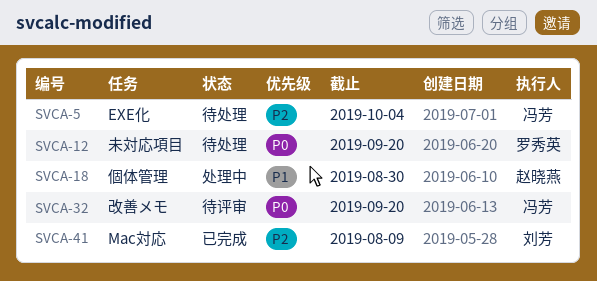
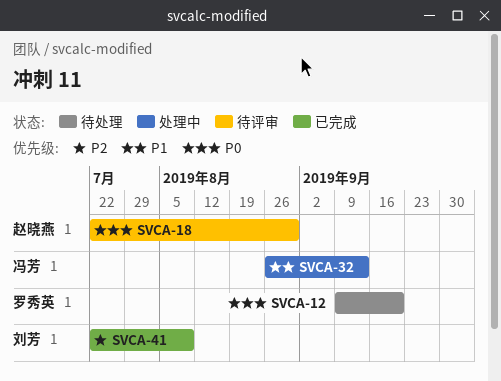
SVCA-5: present -> none
SVCA-18, status: 处理中 -> 待评审
SVCA-18, priority: P1 -> P0
SVCA-32, status: 待评审 -> 处理中
SVCA-32, priority: P0 -> P1
SVCA-32, due: Sep 20 -> Sep 13

